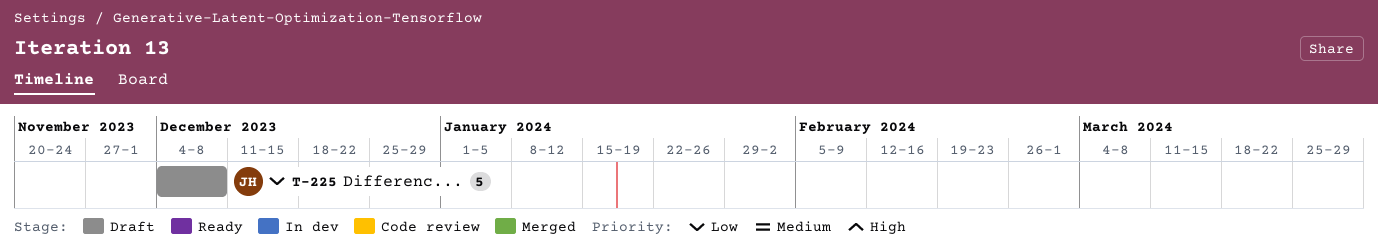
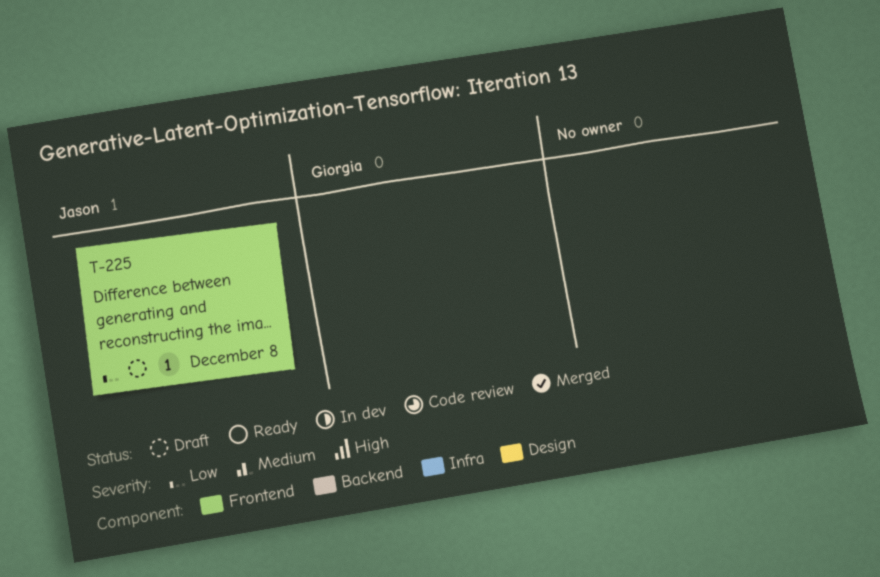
T-225, estimate: 5 -> 1

